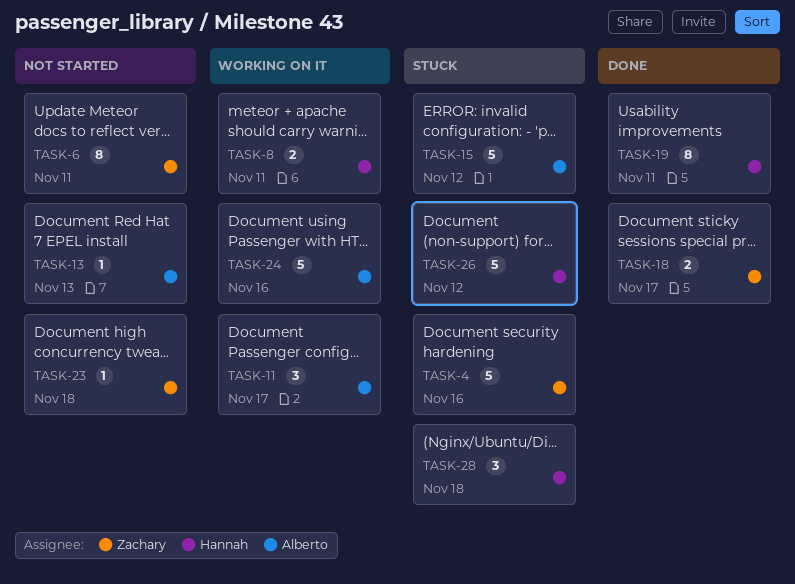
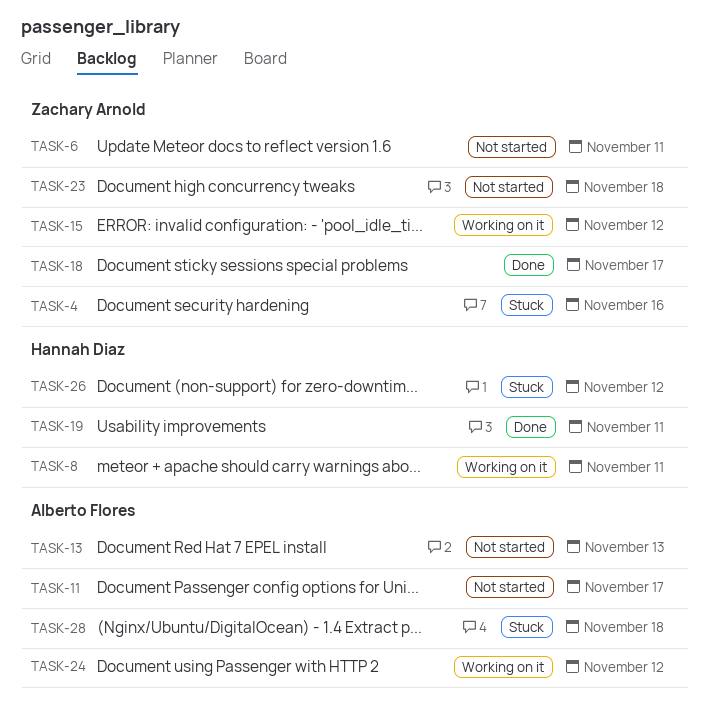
TASK-11, status: Working on it -> Not started
TASK-15, status: Stuck -> Working on it
TASK-15, owner: Alberto Flores -> Zachary Arnold
TASK-24, due: Nov 16 -> Nov 12
TASK-28, owner: Hannah Diaz -> Alberto Flores

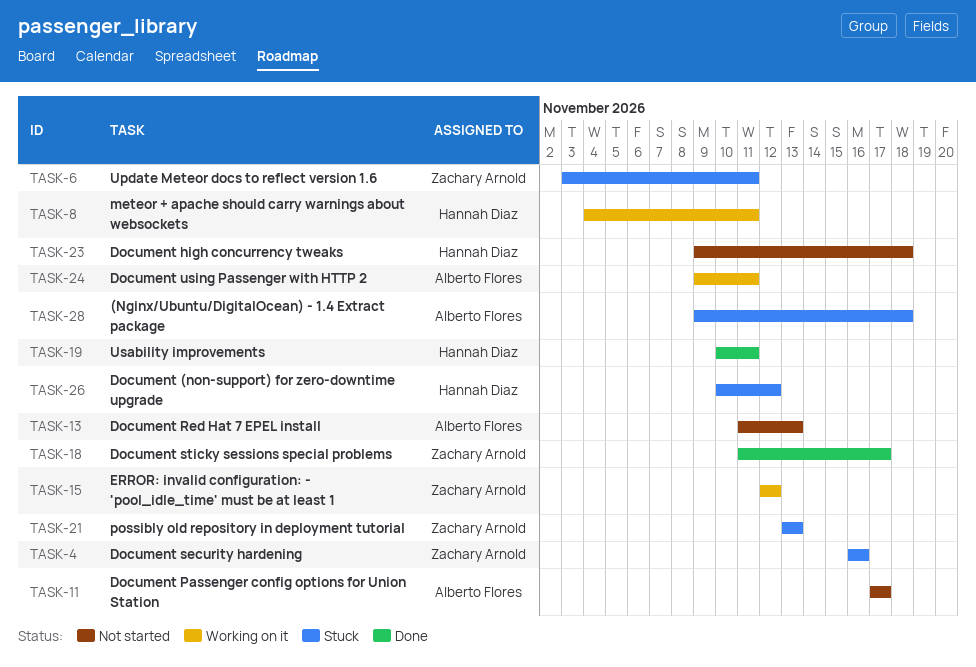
TASK-6, status: Not started -> Stuck
TASK-21: none -> present
TASK-23, owner: Zachary Arnold -> Hannah Diaz
TASK-24, due: Nov 12 -> Nov 11

